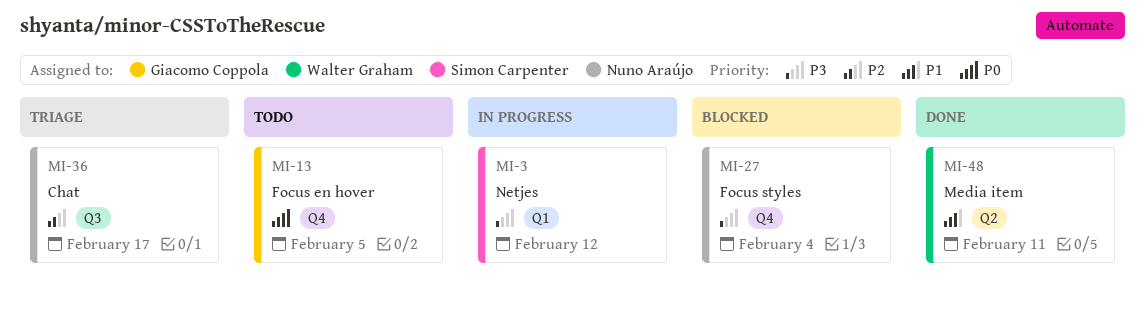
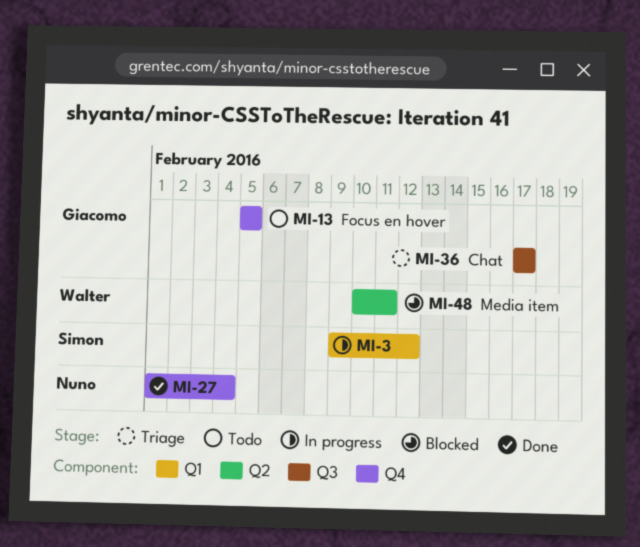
MI-27, status: Blocked -> Done
MI-36, owner: Nuno Araújo -> Giacomo Coppola
MI-48, status: Done -> Blocked

